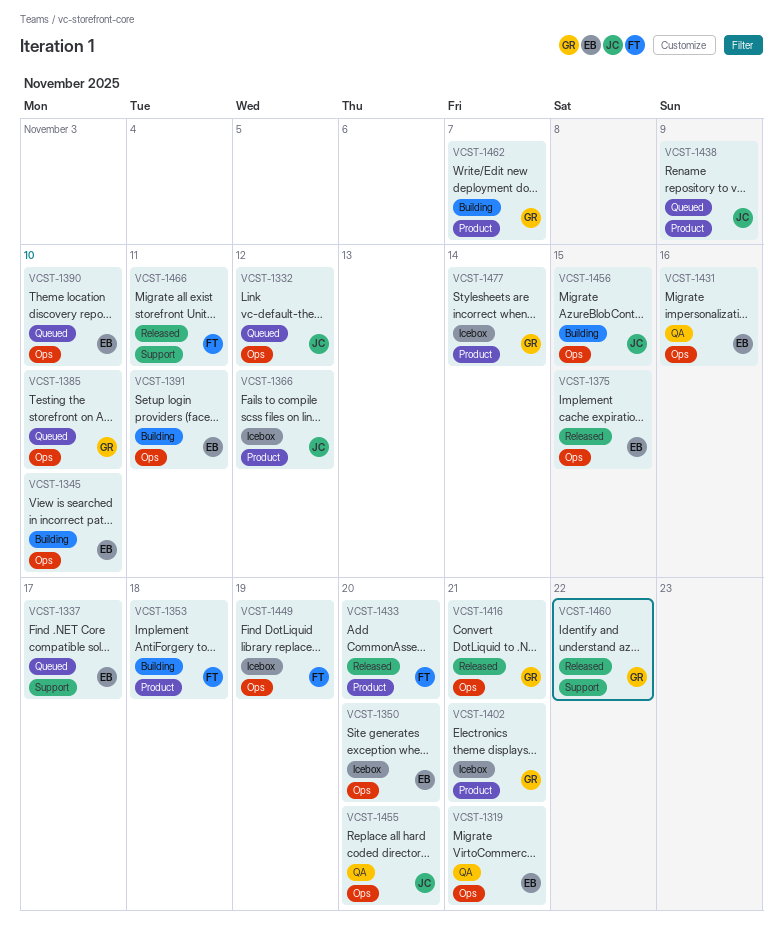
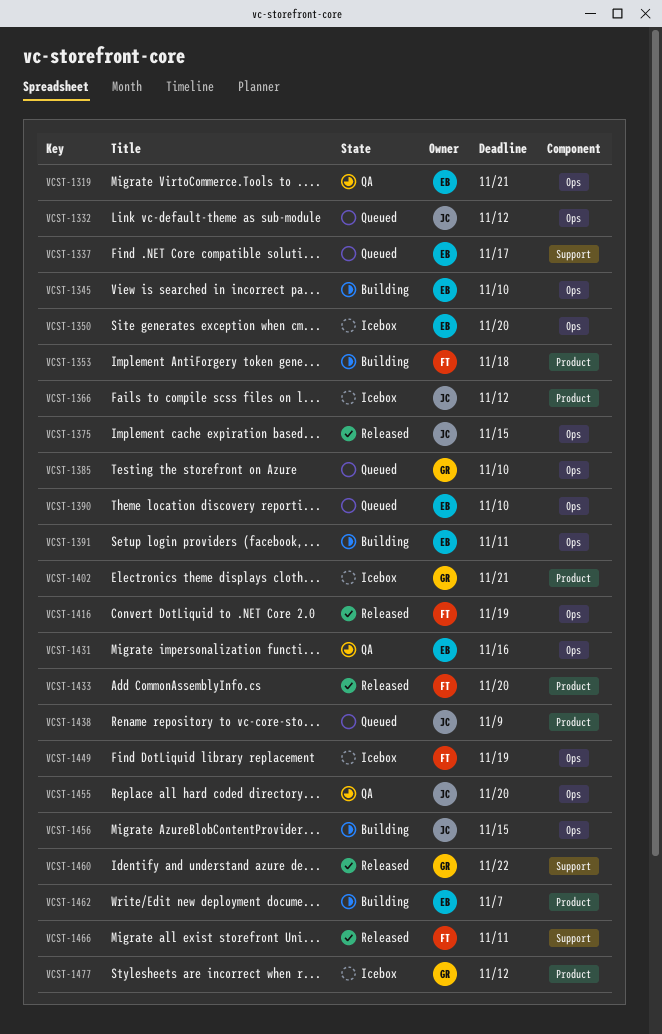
VCST-1375, owner: EB -> JC
VCST-1416, owner: GR -> FT
VCST-1416, due: Nov 21 -> Nov 19
VCST-1462, owner: GR -> EB
VCST-1477, due: Nov 14 -> Nov 12

